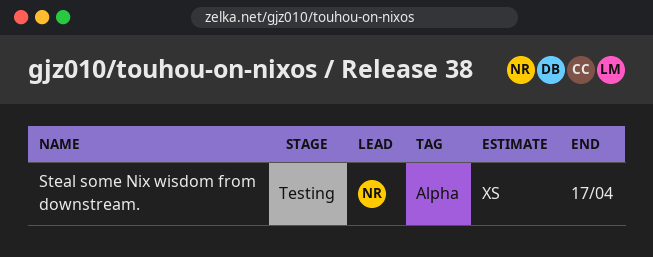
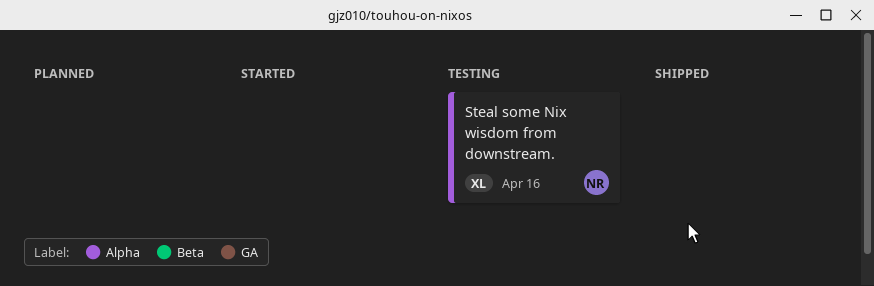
Steal some Nix wisdom from downstream., estimate: XS -> XL
Steal some Nix wisdom from downstream., due: Apr 17 -> Apr 16

